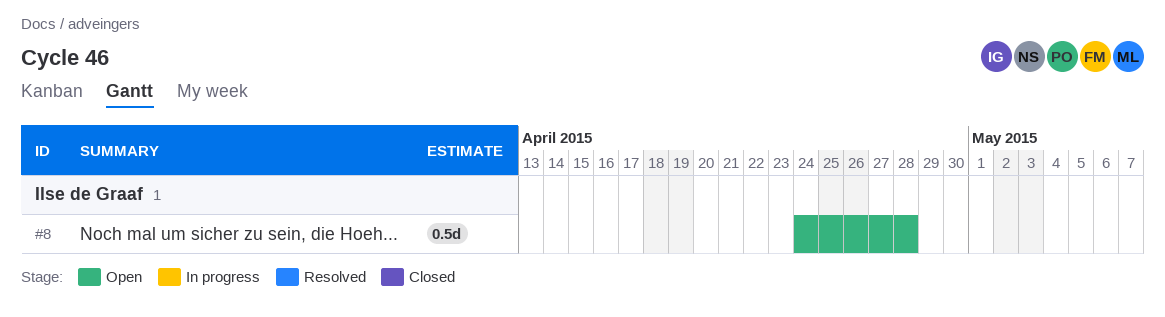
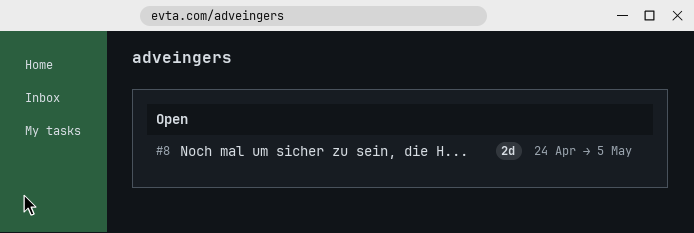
#8, estimate: 0.5d -> 2d
#8, due: Apr 28 -> May 5

